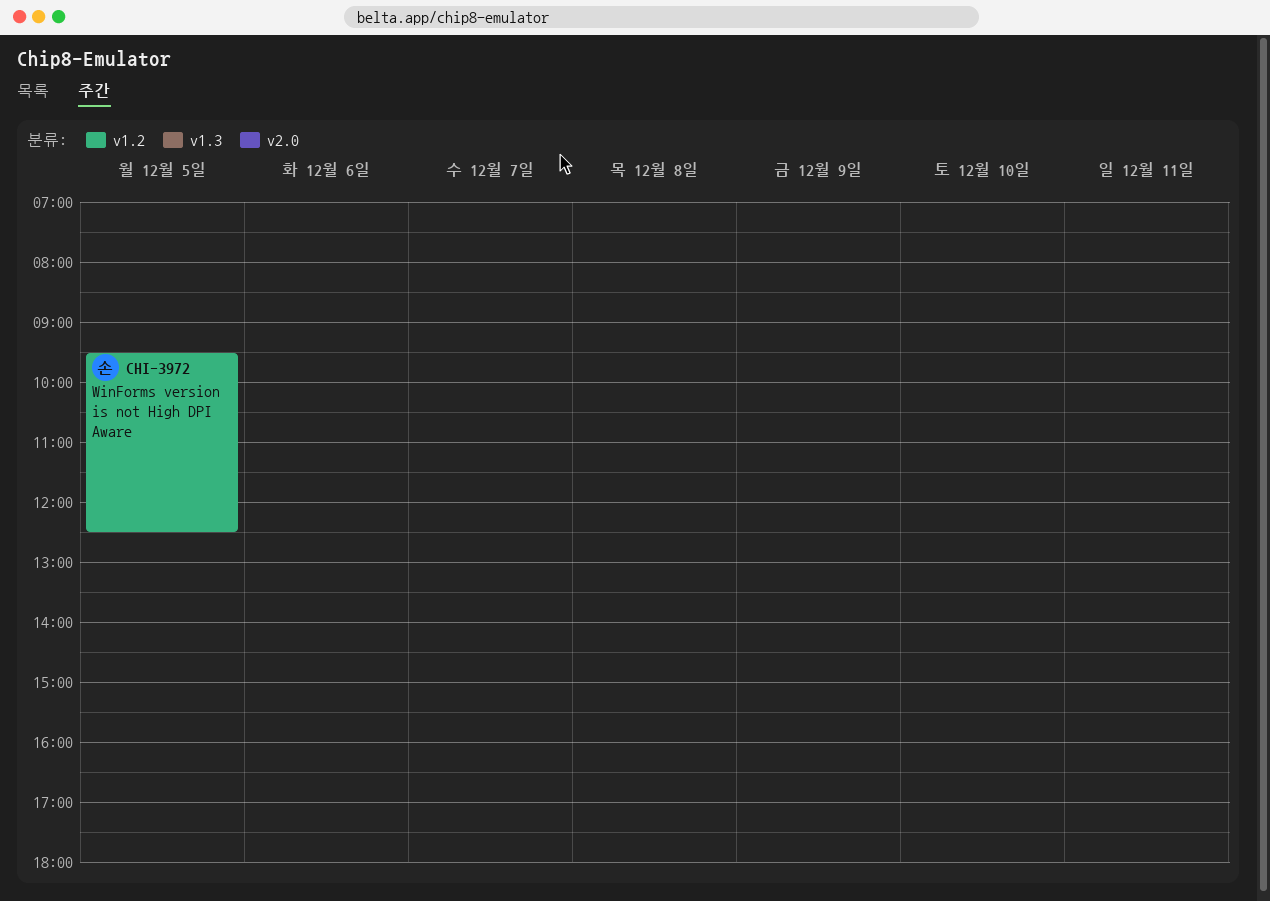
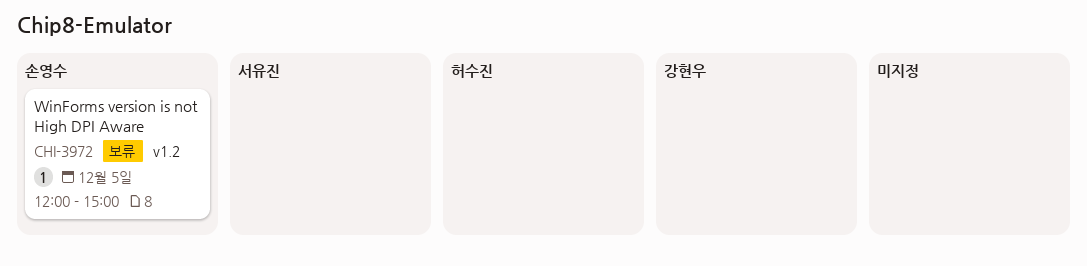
CHI-3972, begins: 09:30 -> 12:00
CHI-3972, ends: 12:30 -> 15:00

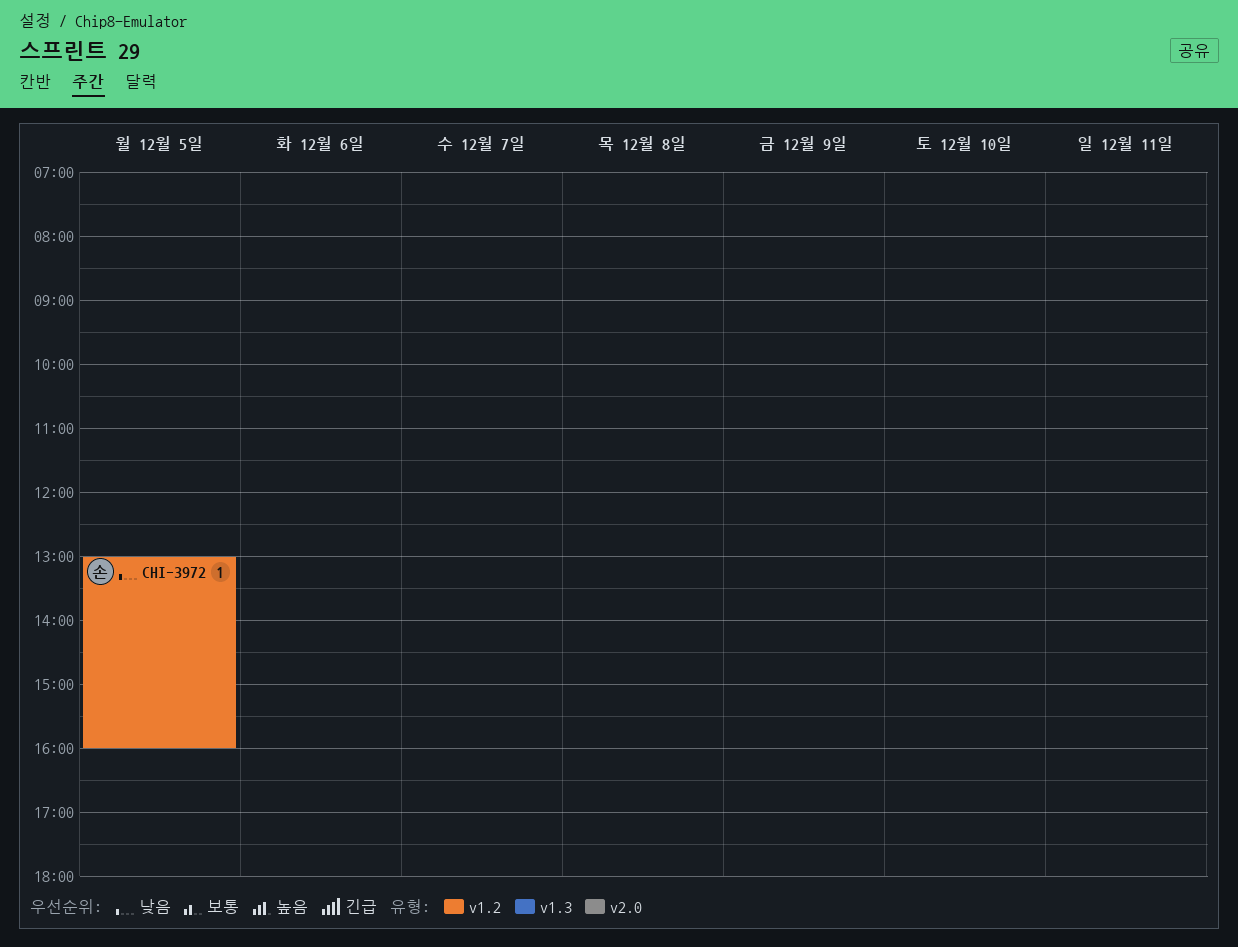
CHI-3972, begins: 12:00 -> 13:00
CHI-3972, ends: 15:00 -> 16:00

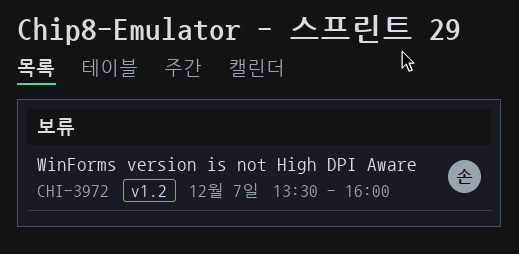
CHI-3972, day: Dec 5 -> Dec 7
CHI-3972, begins: 13:00 -> 13:30

